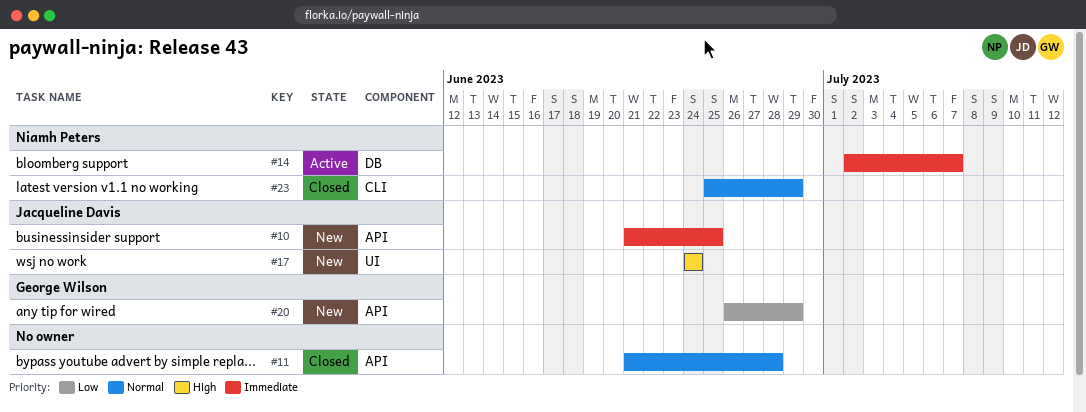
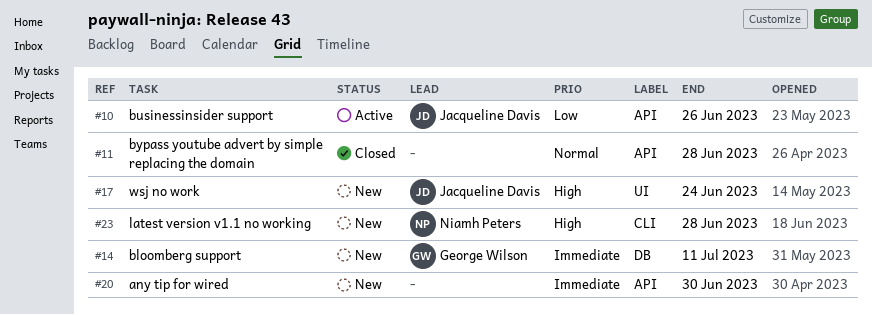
#10, status: New -> Active
#10, priority: Immediate -> Low
#10, due: Jun 25 -> Jun 26
#14, status: Active -> New
#14, owner: Niamh Peters -> George Wilson
#14, due: Jul 7 -> Jul 11
#20, owner: George Wilson -> none
#20, priority: Low -> Immediate
#20, due: Jun 29 -> Jun 30
#23, status: Closed -> New
#23, priority: Normal -> High
#23, due: Jun 29 -> Jun 28

